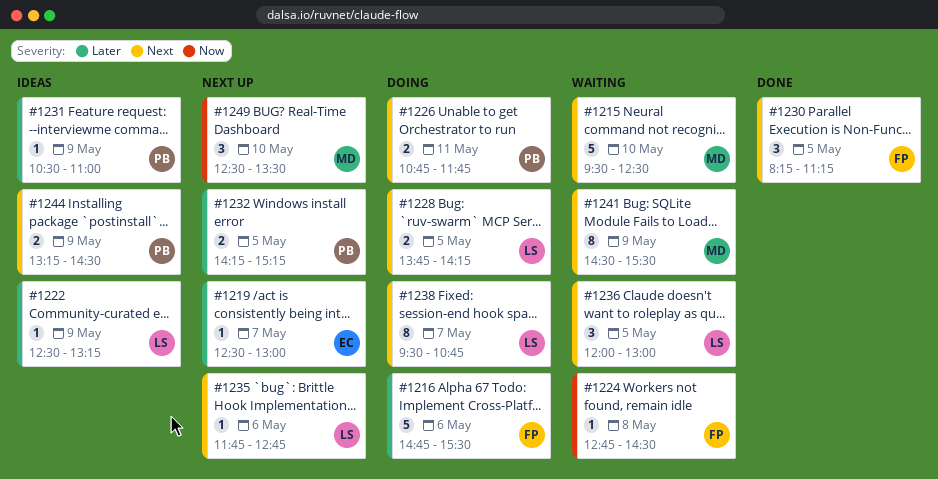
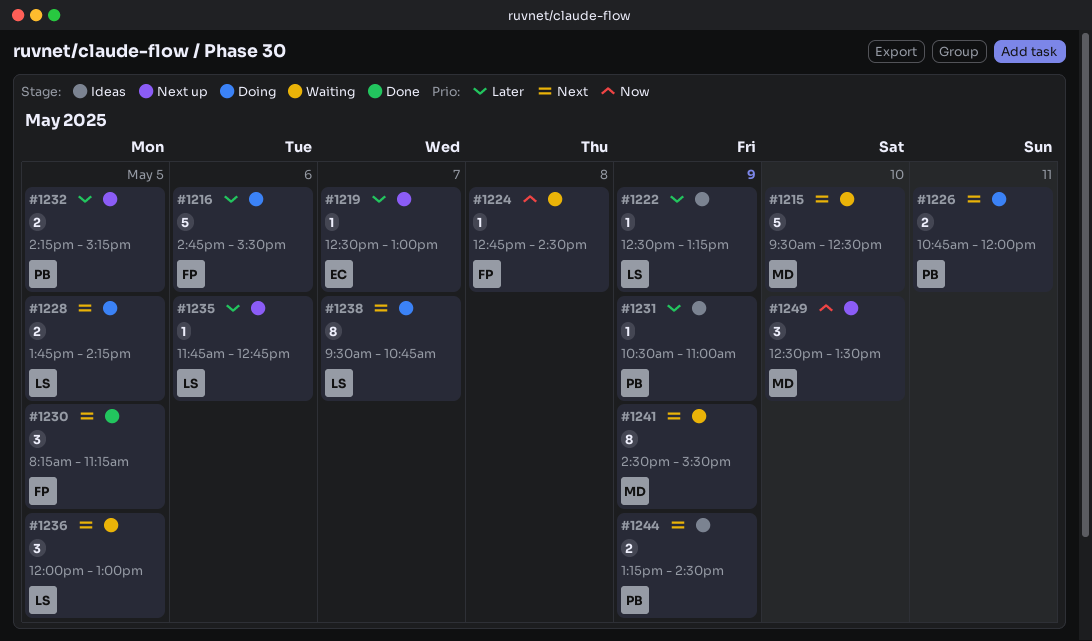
#1226, ends: 11:45 -> 12:00
#1235, priority: Next -> Later

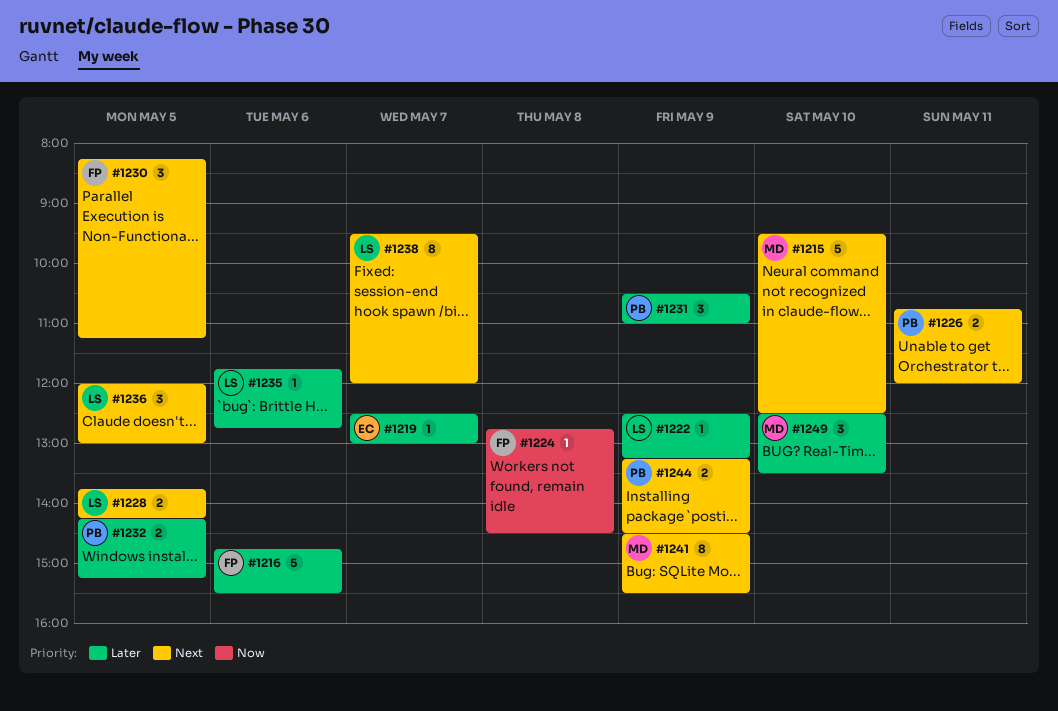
#1231, estimate: 1 -> 3
#1238, ends: 10:45 -> 12:00
#1249, priority: Now -> Later

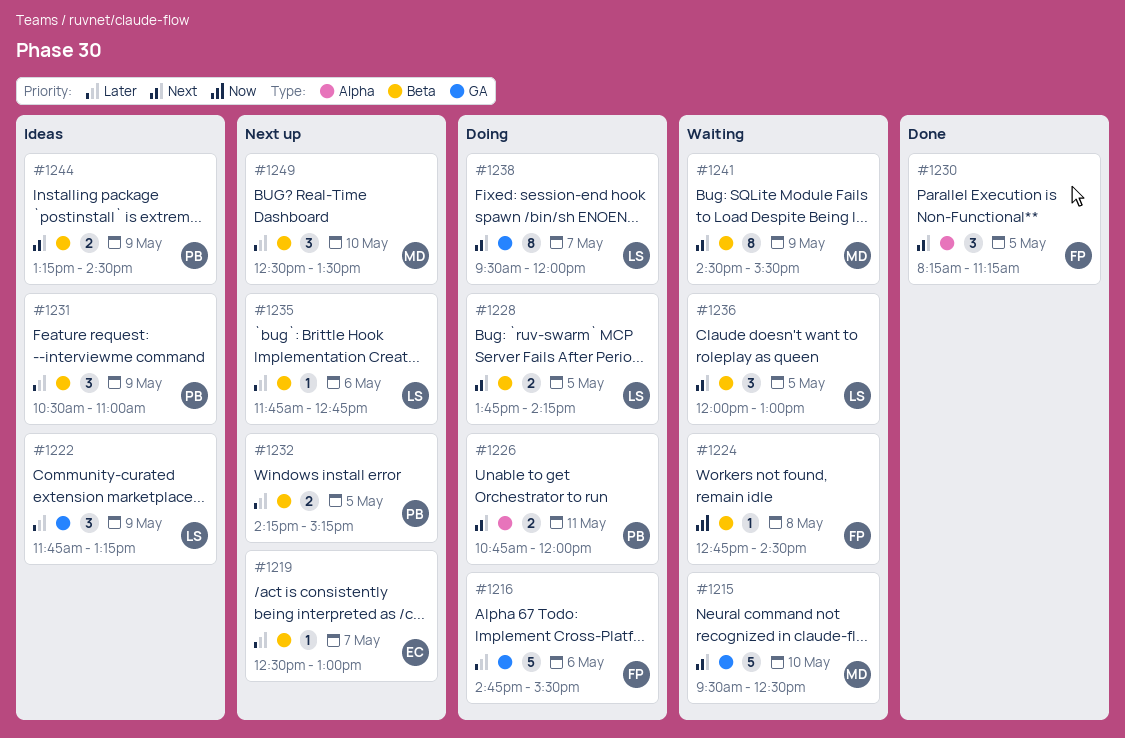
#1222, estimate: 1 -> 3
#1222, begins: 12:30 -> 11:45

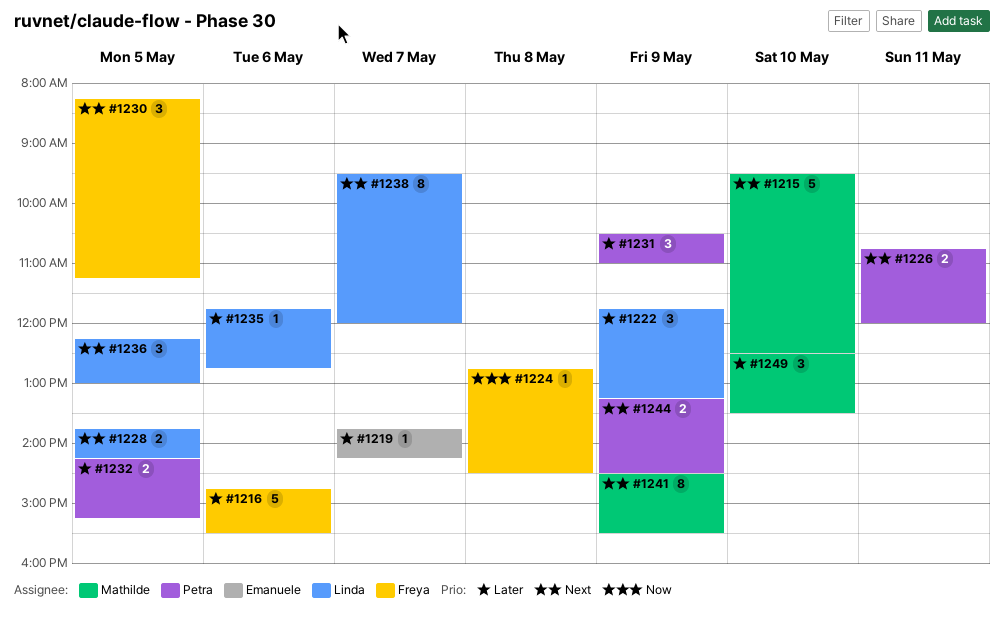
#1219, begins: 12:30 -> 13:45
#1219, ends: 13:00 -> 14:15
#1236, begins: 12:00 -> 12:15

